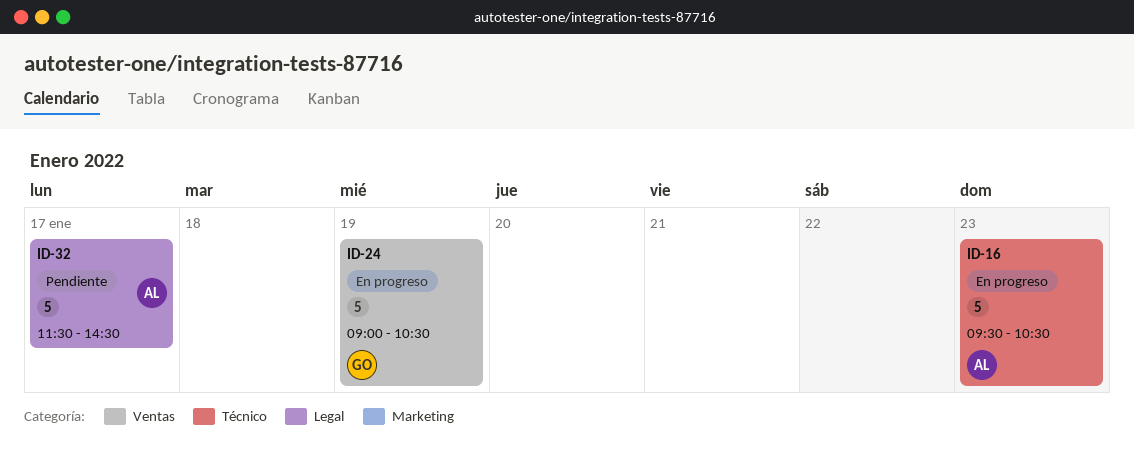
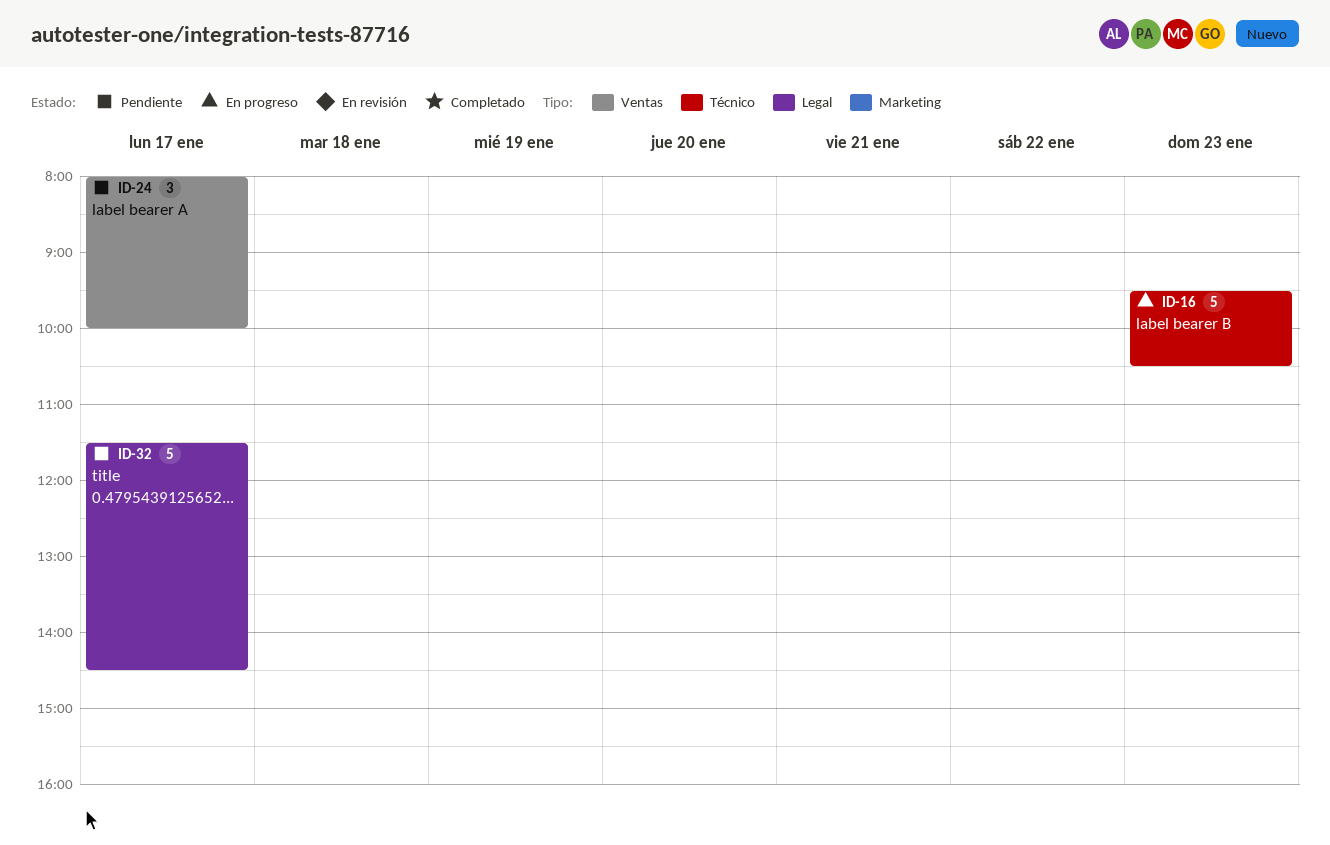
ID-24, status: En progreso -> Pendiente
ID-24, estimate: 5 -> 3
ID-24, day: Jan 19 -> Jan 17
ID-24, begins: 09:00 -> 08:00
ID-24, ends: 10:30 -> 10:00

